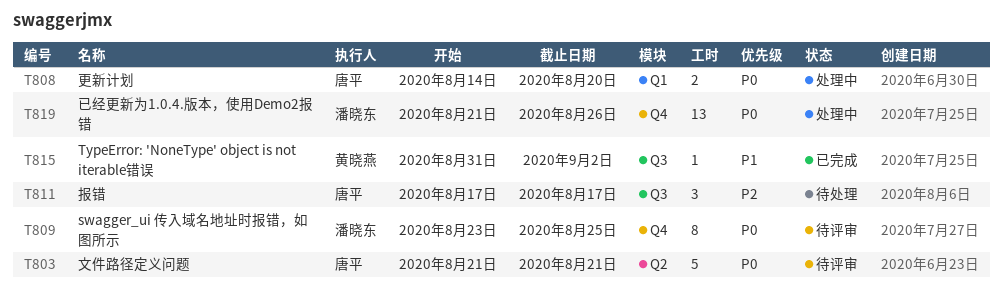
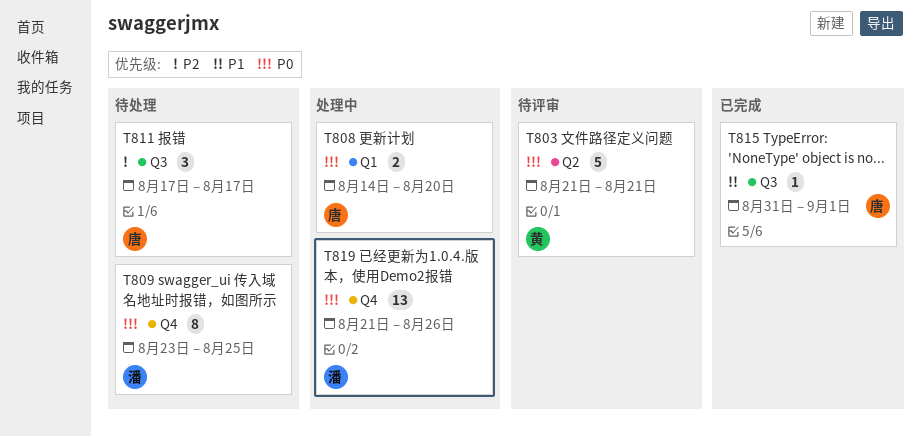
T803, owner: 唐平 -> 黄晓燕
T809, status: 待评审 -> 待处理
T815, owner: 黄晓燕 -> 唐平
T815, due: Sep 2 -> Sep 1

